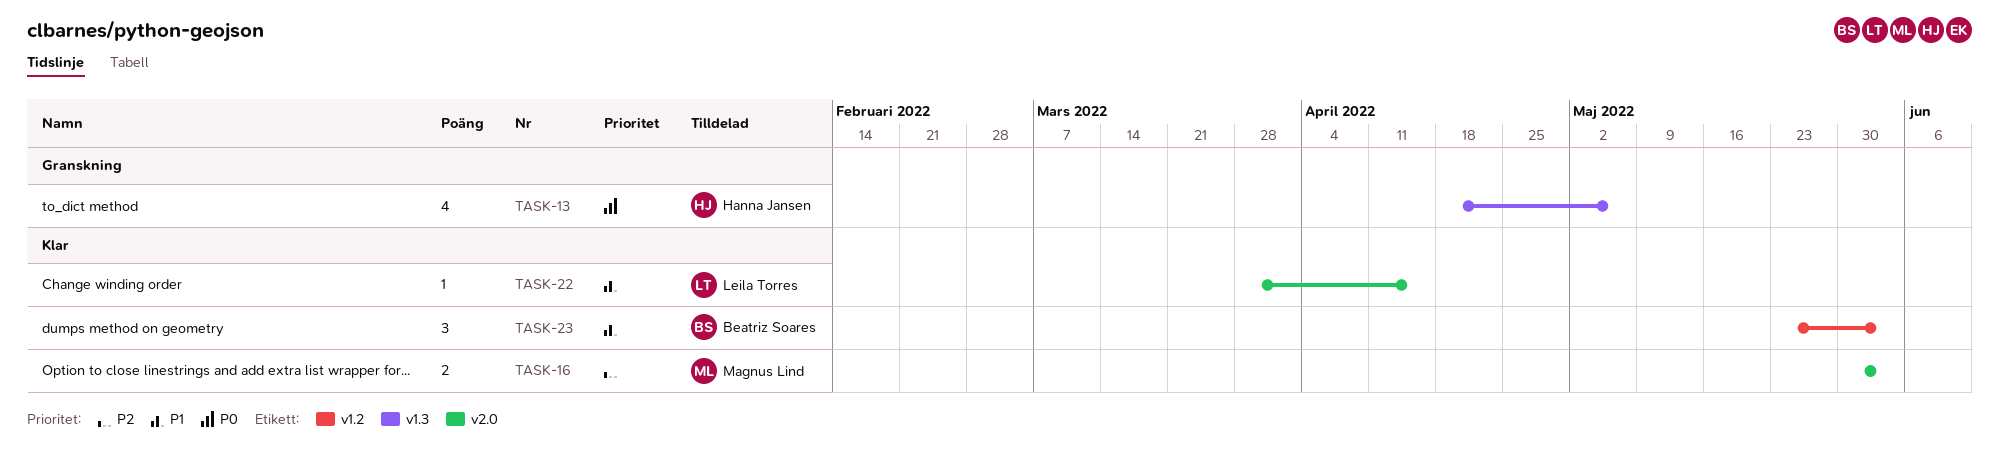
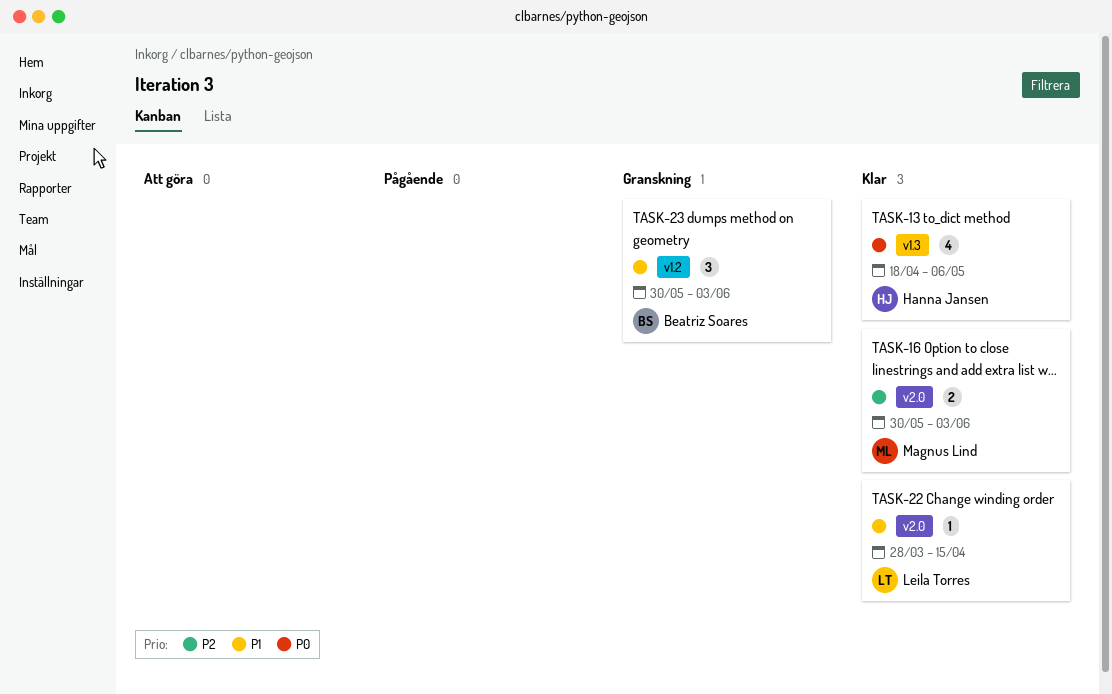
TASK-13, status: Granskning -> Klar
TASK-23, status: Klar -> Granskning
TASK-23, start: May 23 -> May 30

